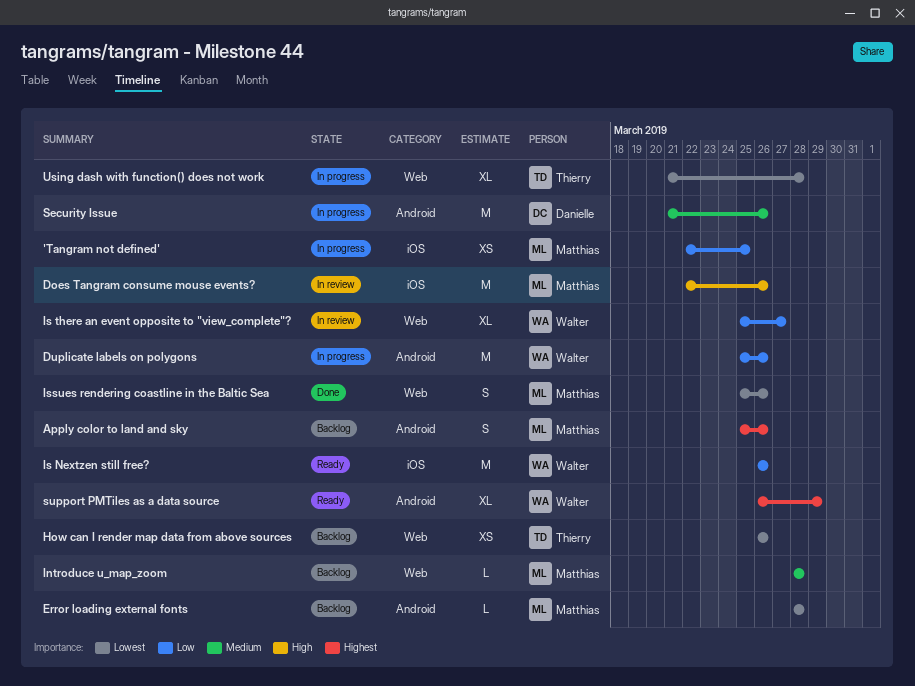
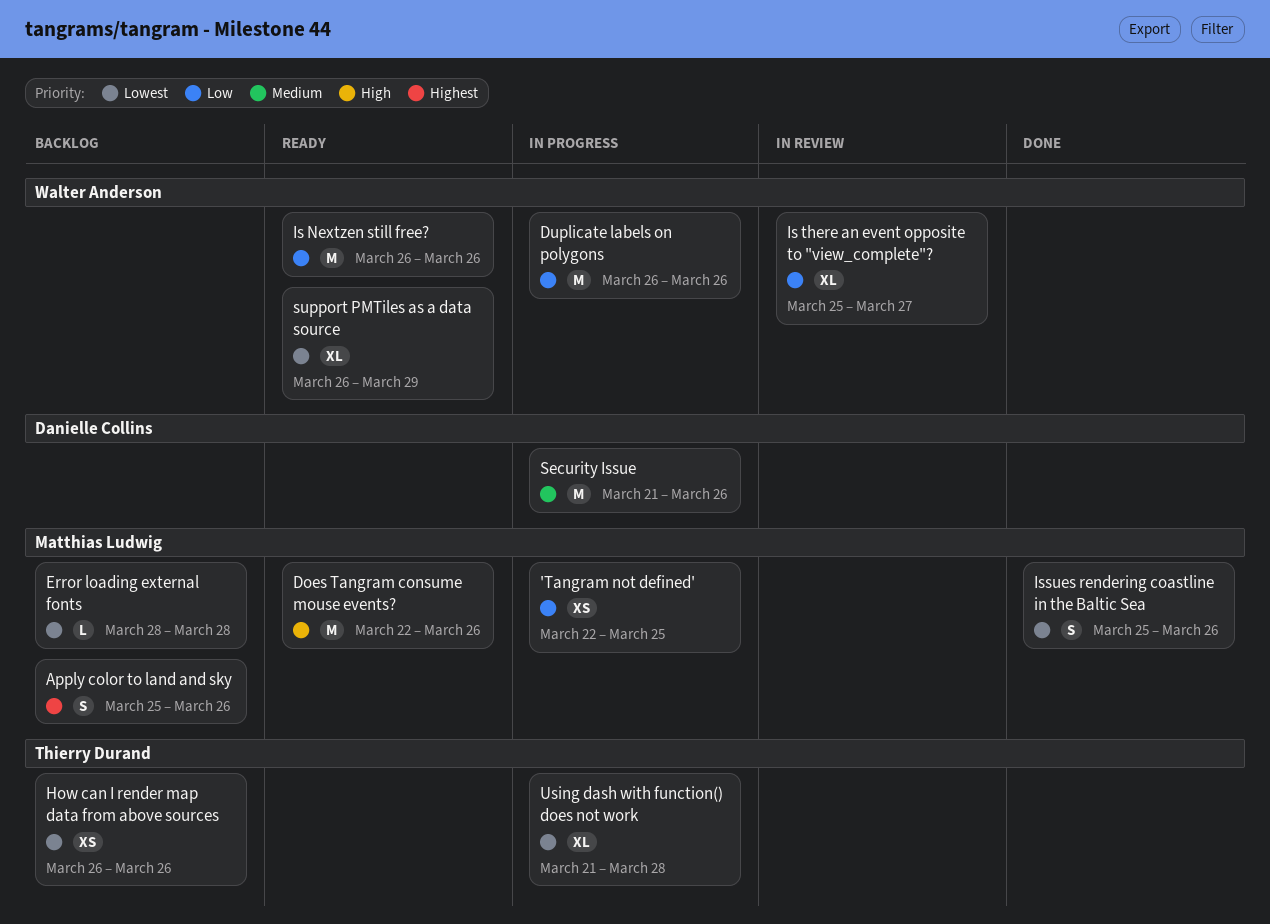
Does Tangram consume mouse events?, status: In review -> Ready
Duplicate labels on polygons, start: Mar 25 -> Mar 26
Introduce u_map_zoom: present -> none
support PMTiles as a data source, priority: Highest -> Lowest

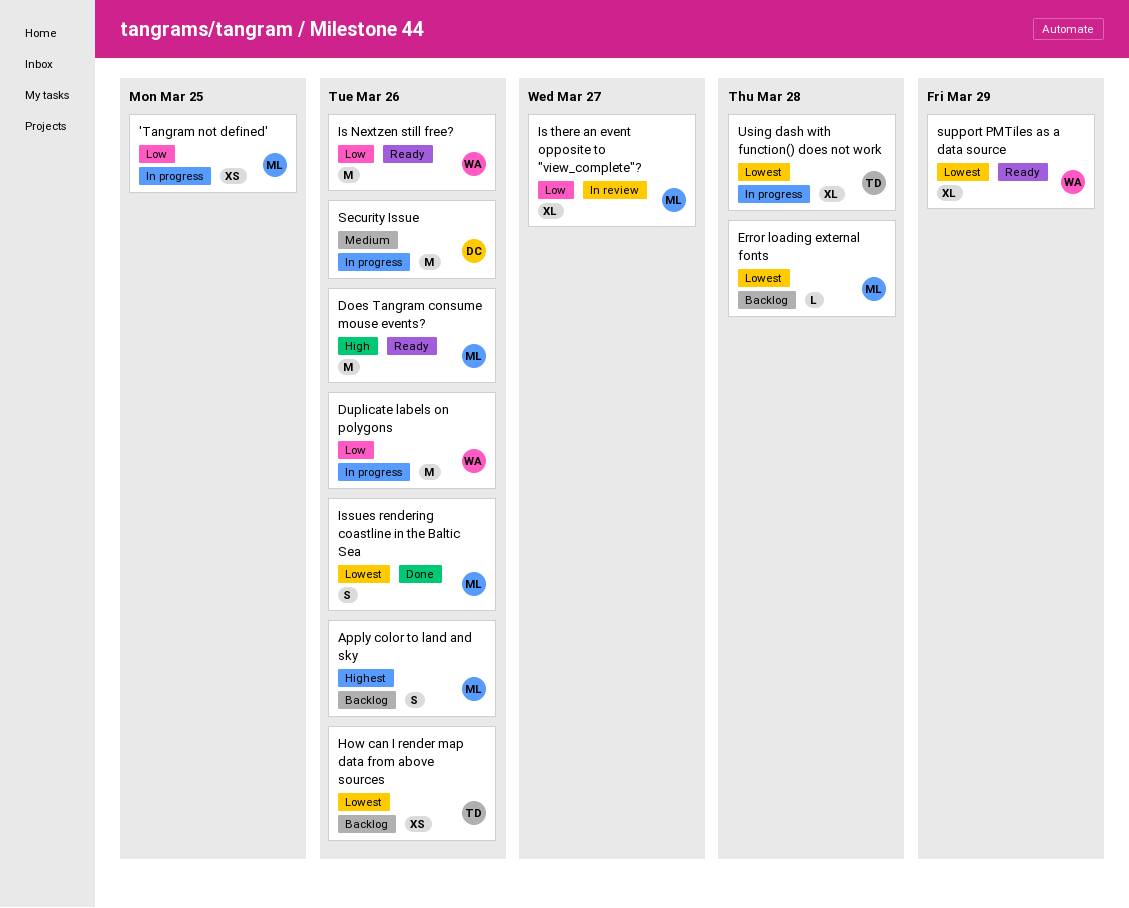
Is there an event opposite to "view_complete"?, owner: Walter Anderson -> Matthias Ludwig

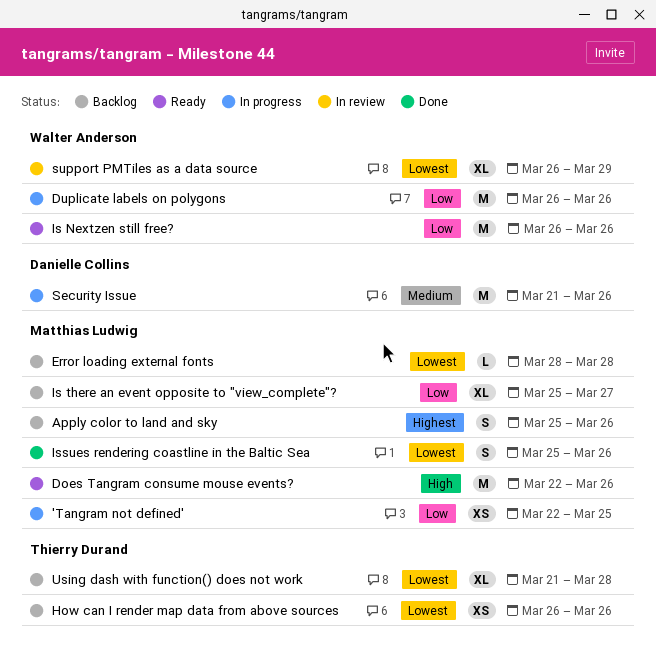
Is there an event opposite to "view_complete"?, status: In review -> Backlog
support PMTiles as a data source, status: Ready -> In review
Using dash with function() does not work, status: In progress -> Backlog

